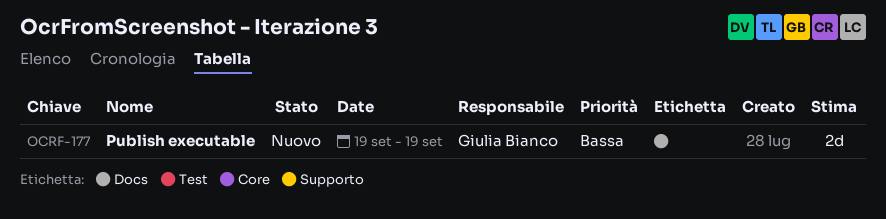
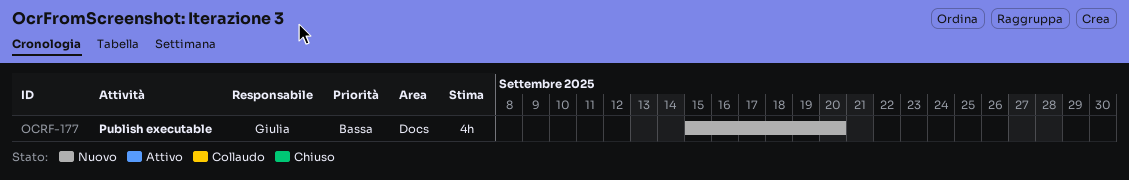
OCRF-177, estimate: 2d -> 4h
OCRF-177, start: Sep 19 -> Sep 15
OCRF-177, due: Sep 19 -> Sep 20

